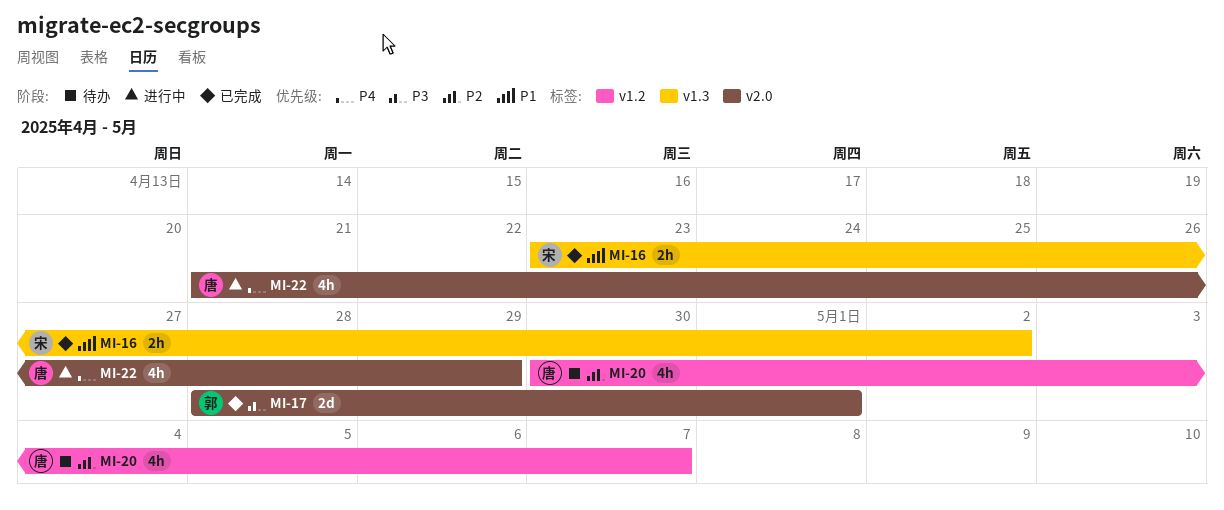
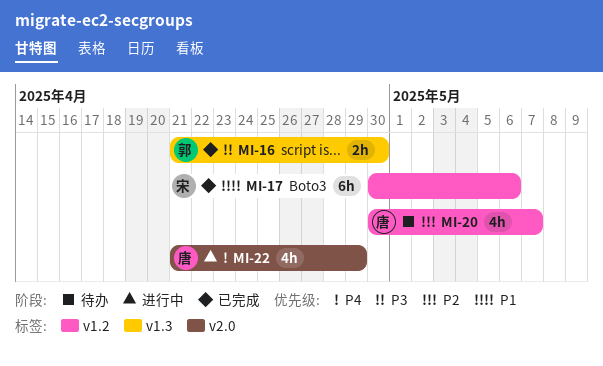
MI-16, owner: 宋 -> 郭
MI-16, priority: P1 -> P3
MI-16, start: Apr 23 -> Apr 21
MI-16, due: May 2 -> Apr 30
MI-17, owner: 郭 -> 宋
MI-17, priority: P3 -> P1
MI-17, label: v2.0 -> v1.2
MI-17, estimate: 2d -> 6h
MI-17, start: Apr 28 -> Apr 30
MI-17, due: May 1 -> May 6

